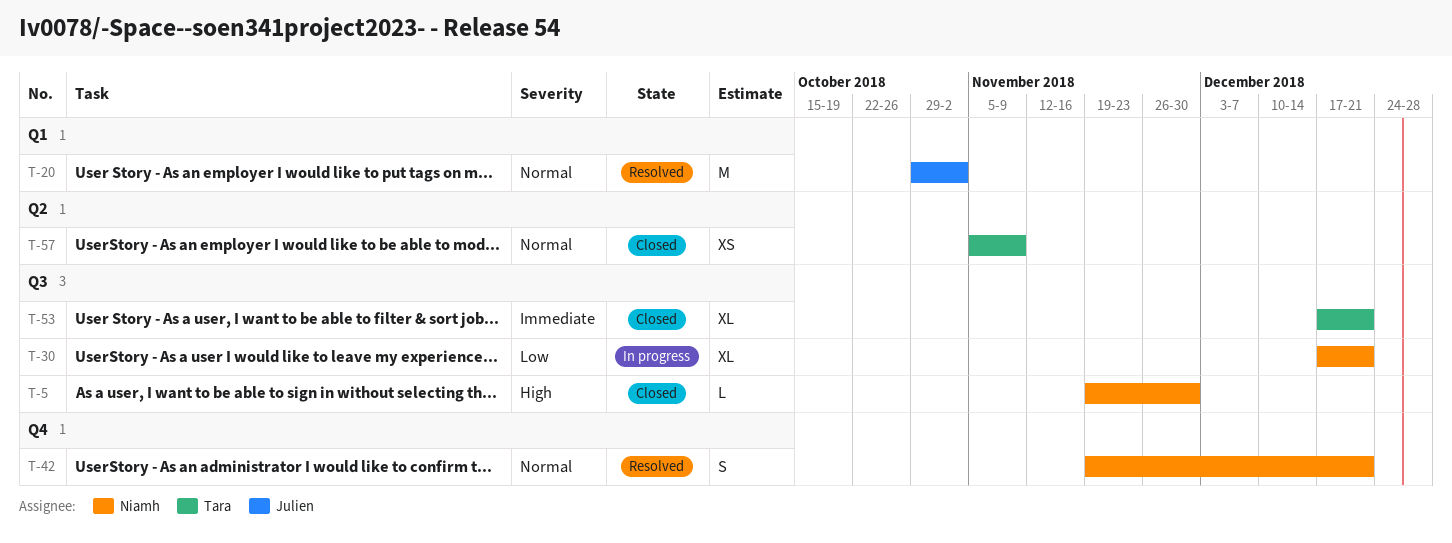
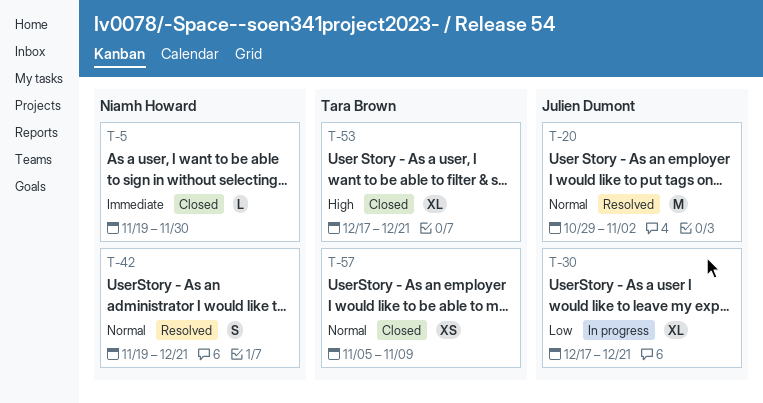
T-5, priority: High -> Immediate
T-30, owner: Niamh Howard -> Julien Dumont
T-53, priority: Immediate -> High

